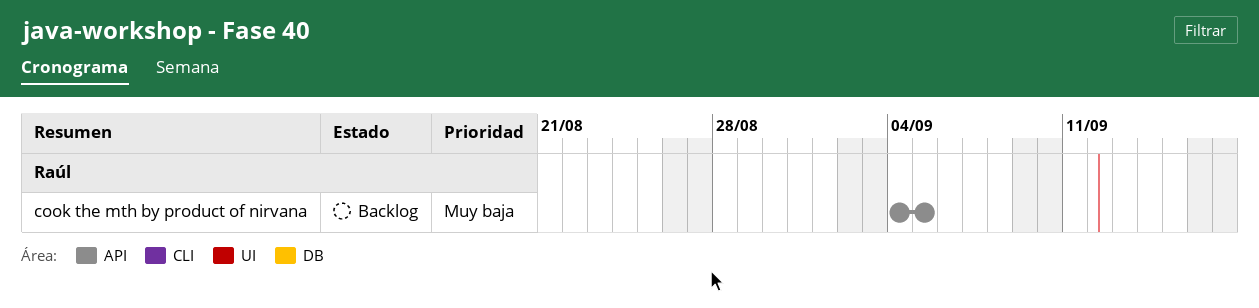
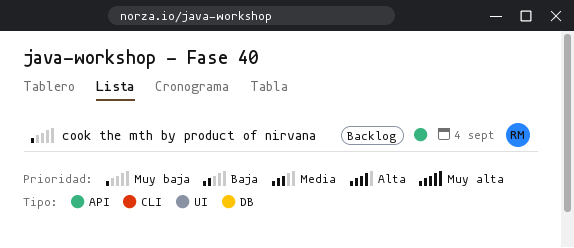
cook the mth by product of nirvana, due: Sep 5 -> Sep 4

